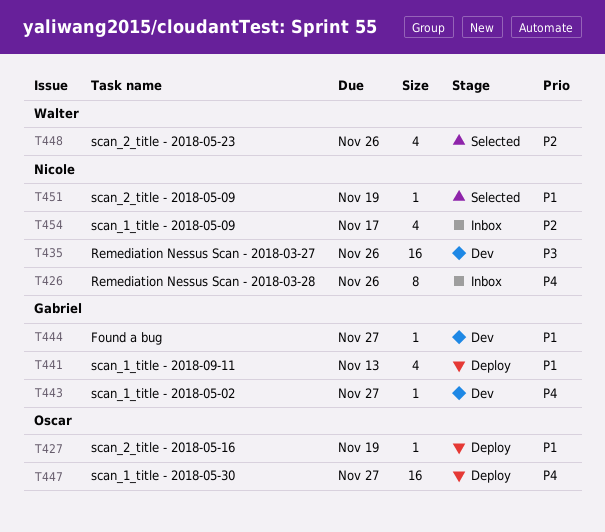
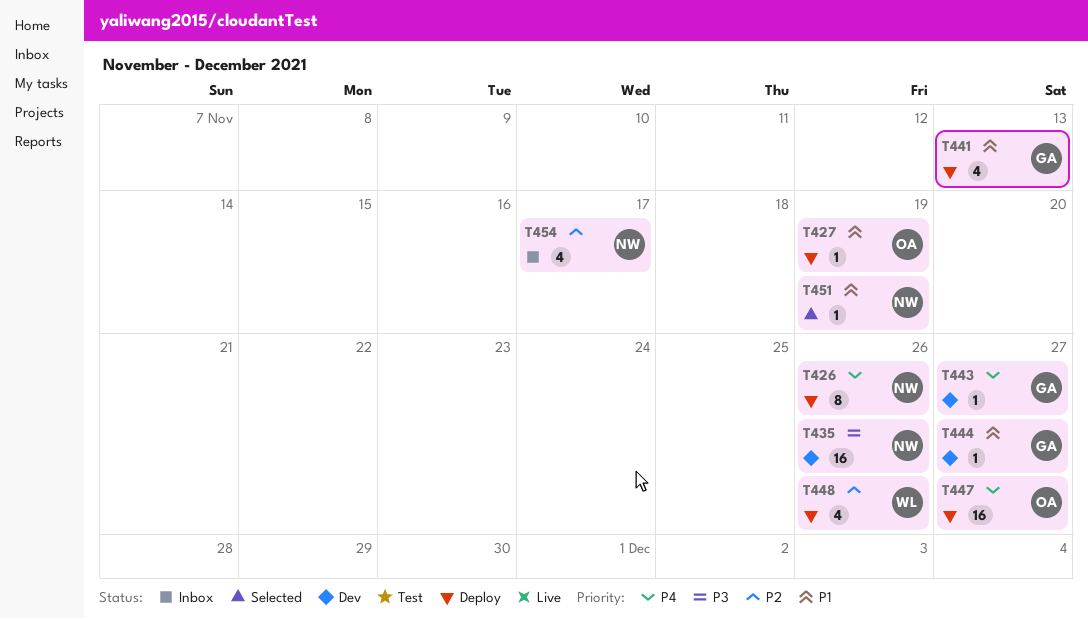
T426, status: Inbox -> Deploy
T448, status: Selected -> Deploy

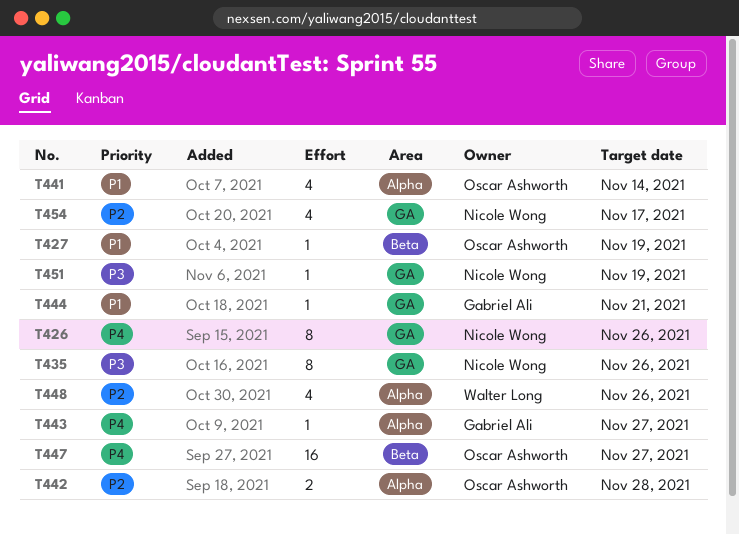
T435, estimate: 16 -> 8
T441, owner: Gabriel Ali -> Oscar Ashworth
T441, due: Nov 13 -> Nov 14
T442: none -> present
T444, due: Nov 27 -> Nov 21
T451, priority: P1 -> P3

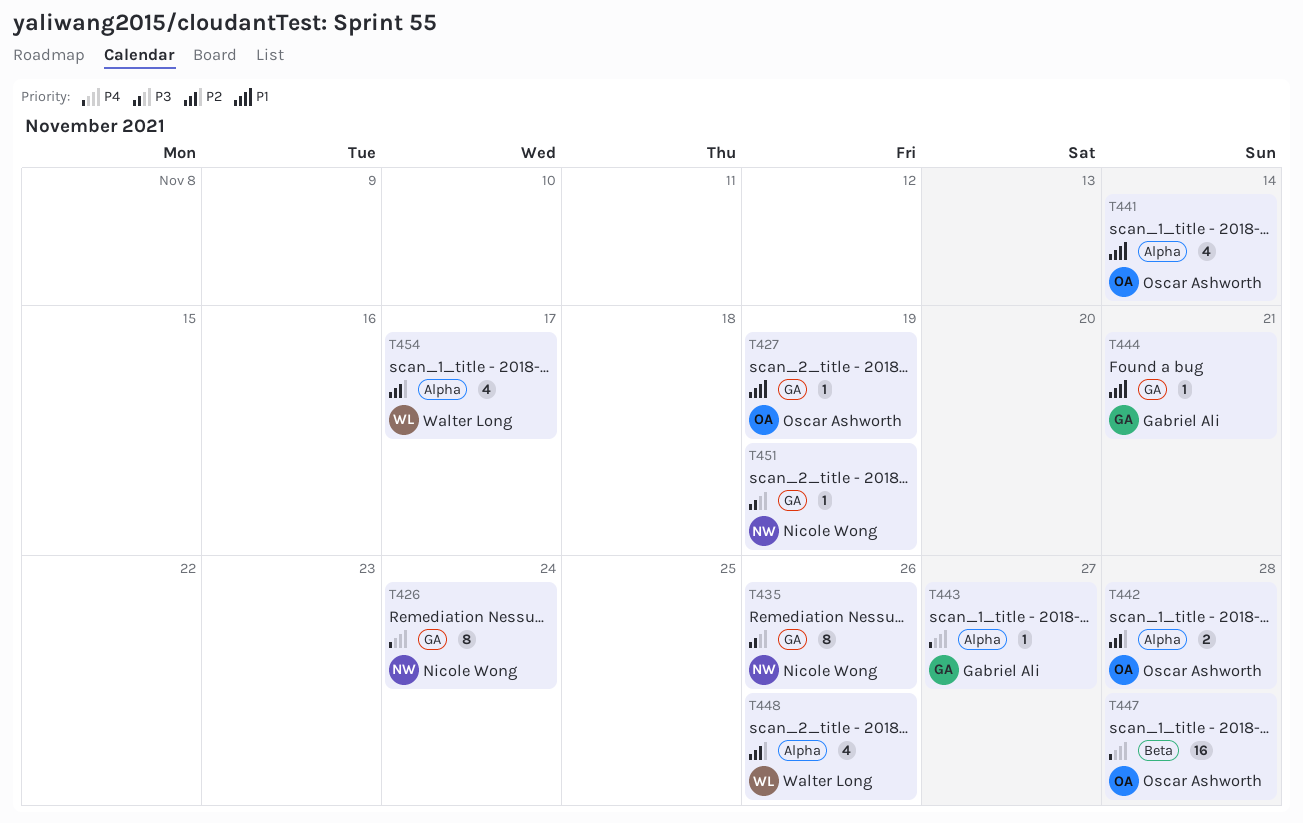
T426, due: Nov 26 -> Nov 24
T427, label: Beta -> GA
T447, due: Nov 27 -> Nov 28
T454, owner: Nicole Wong -> Walter Long
T454, label: GA -> Alpha

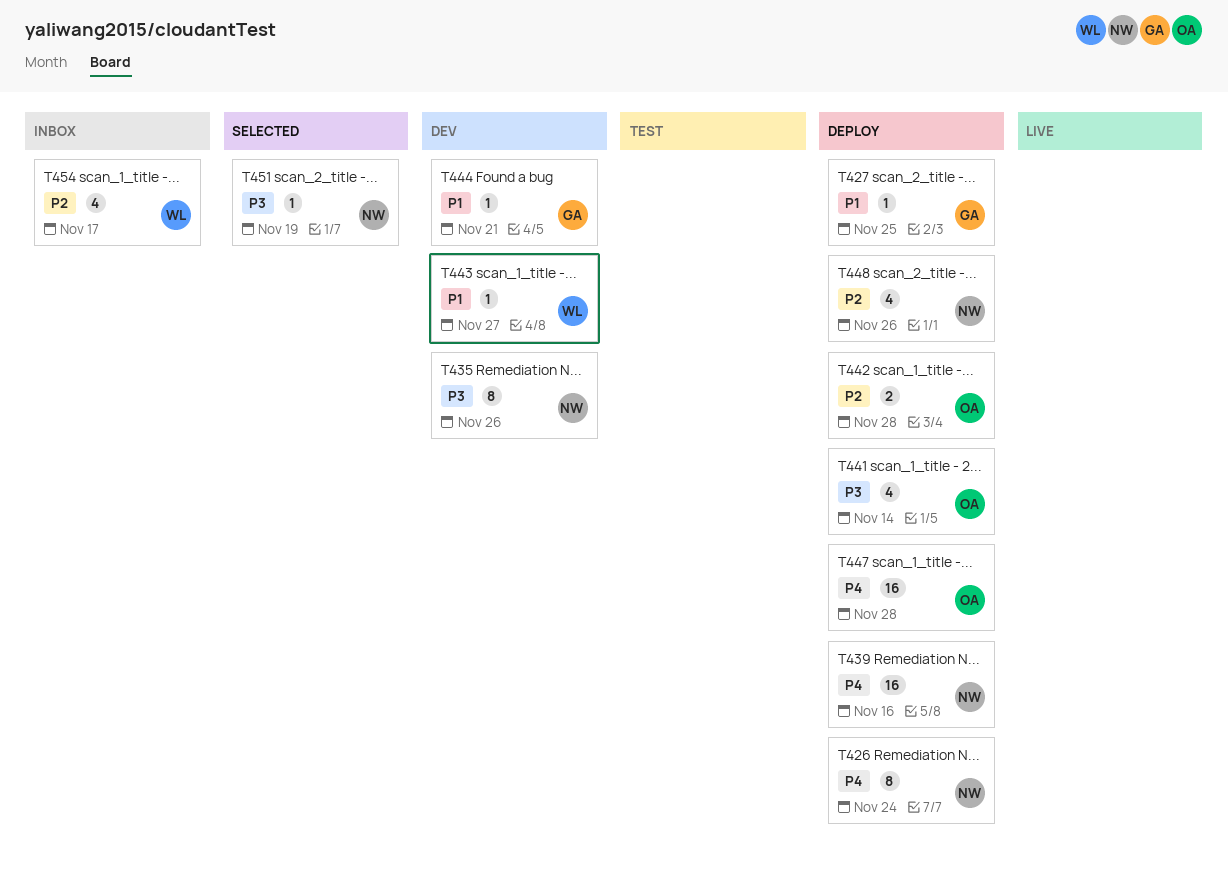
T427, owner: Oscar Ashworth -> Gabriel Ali
T427, due: Nov 19 -> Nov 25
T439: none -> present
T441, priority: P1 -> P3
T443, owner: Gabriel Ali -> Walter Long
T443, priority: P4 -> P1
T448, owner: Walter Long -> Nicole Wong

